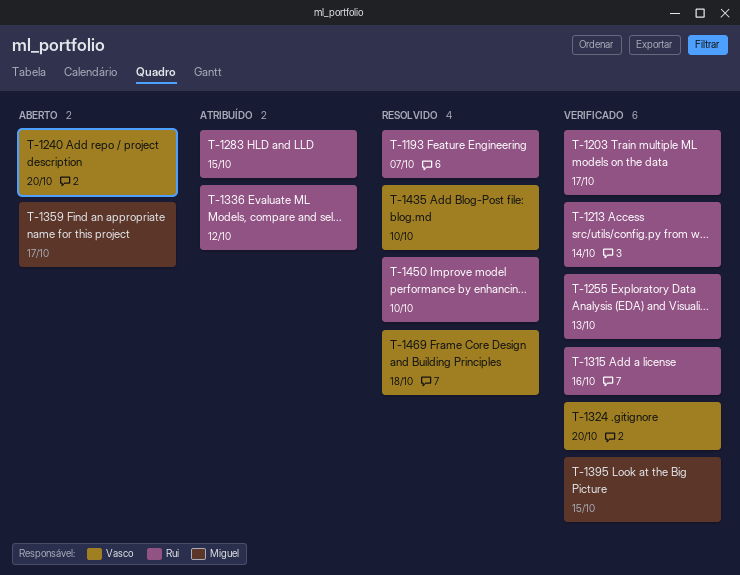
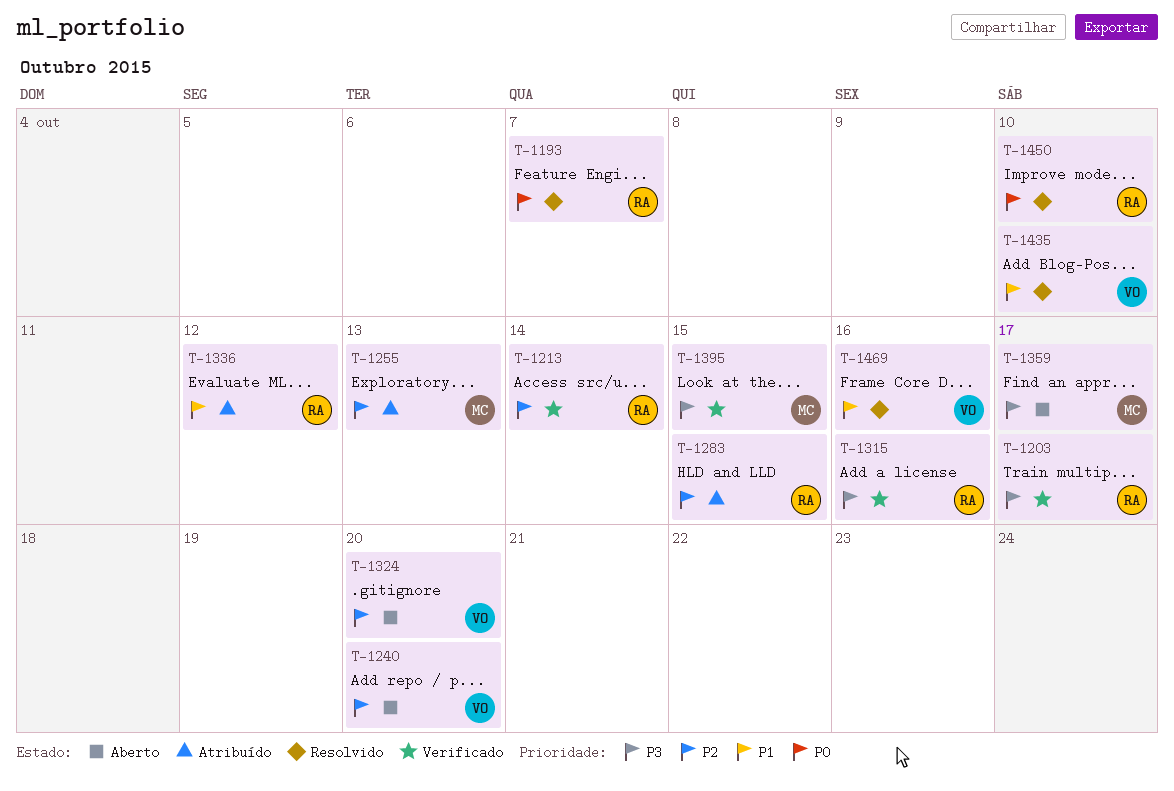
T-1255, status: Verificado -> Atribuído
T-1255, owner: Rui -> Miguel
T-1324, status: Verificado -> Aberto
T-1469, due: Oct 18 -> Oct 16

